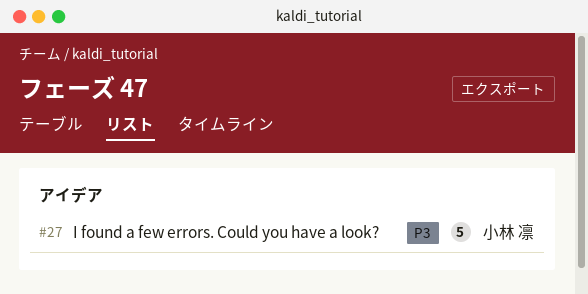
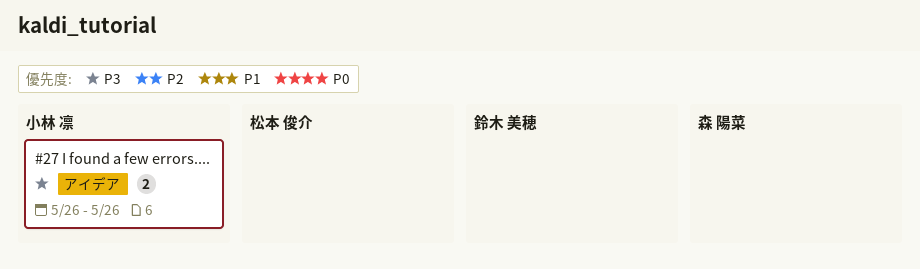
#27, estimate: 5 -> 2

